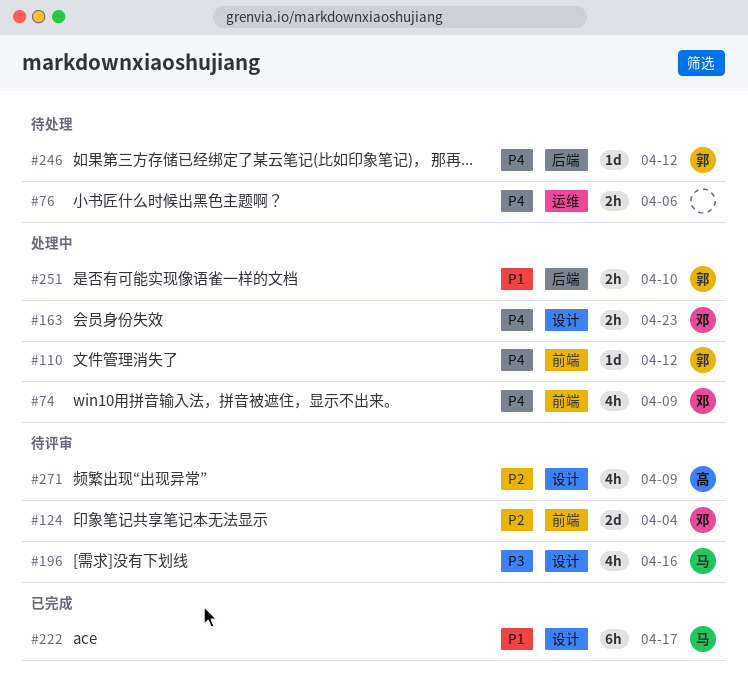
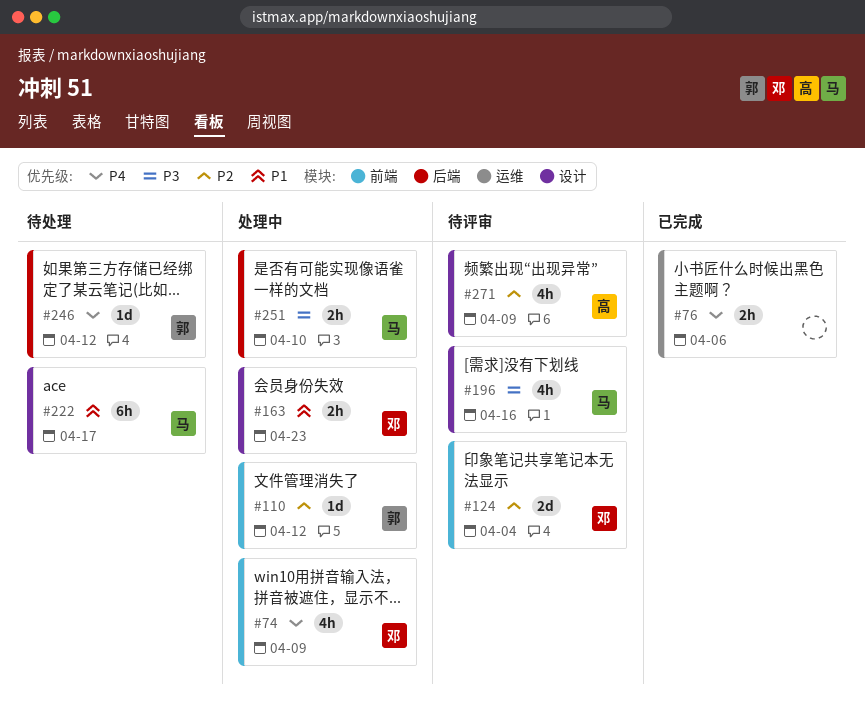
#76, status: 待处理 -> 已完成
#110, priority: P4 -> P2
#163, priority: P4 -> P1
#222, status: 已完成 -> 待处理
#251, owner: 郭 -> 马
#251, priority: P1 -> P3

